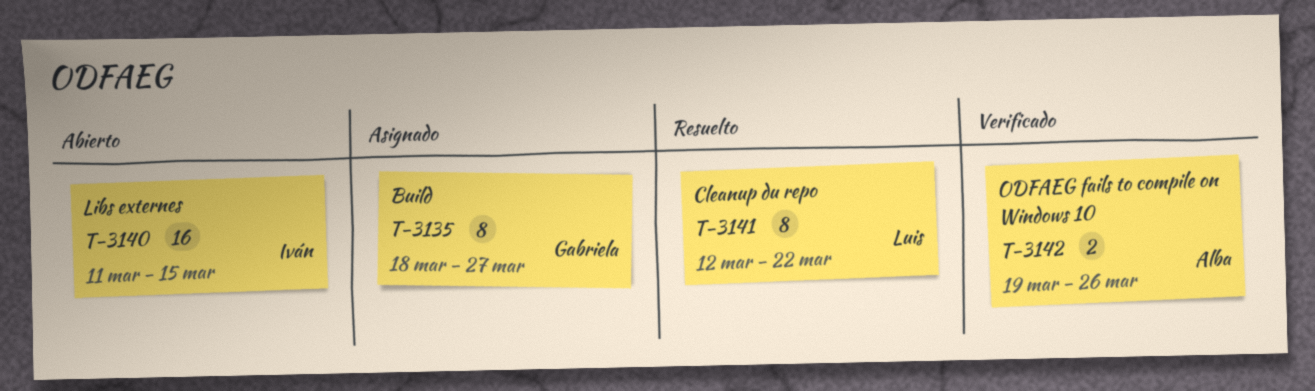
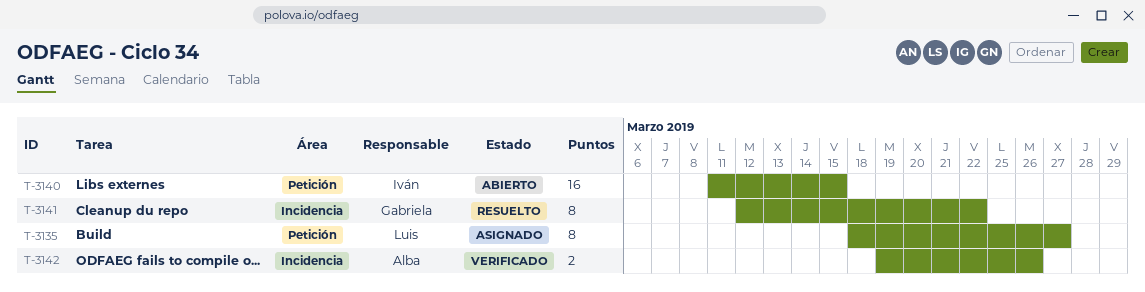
T-3135, owner: Gabriela -> Luis
T-3141, owner: Luis -> Gabriela

